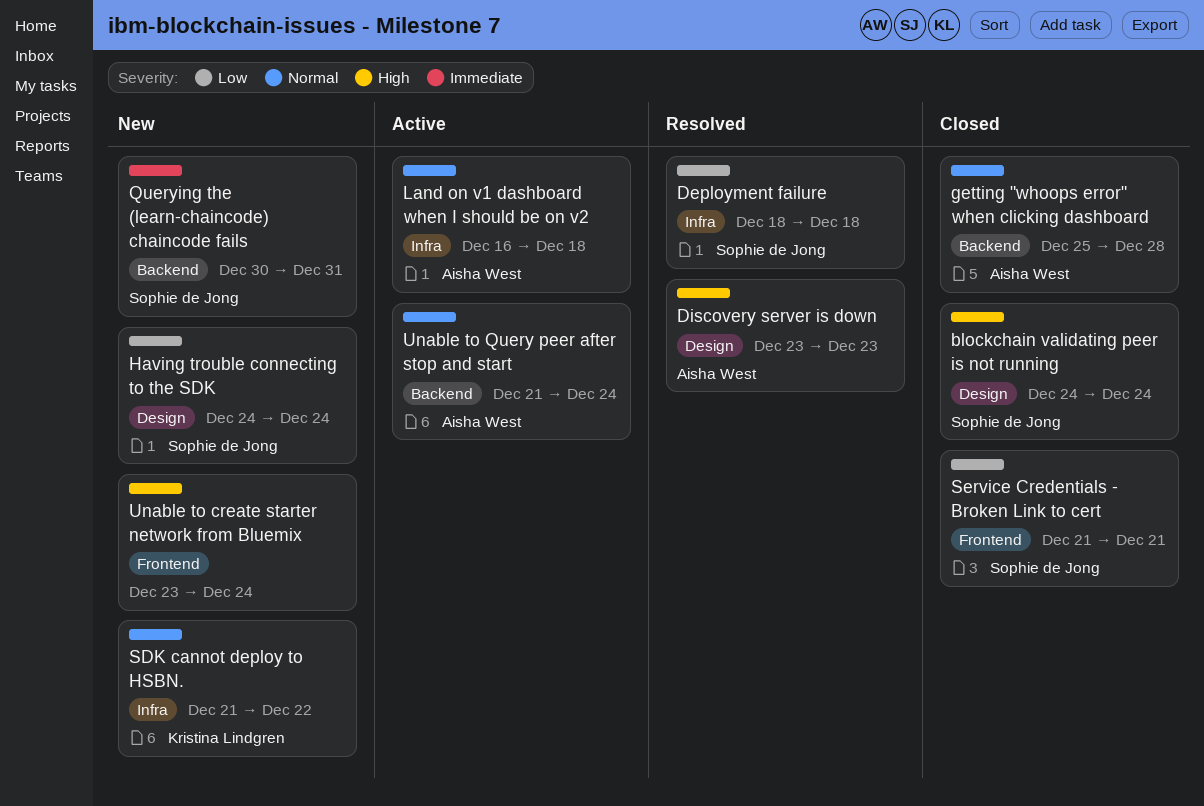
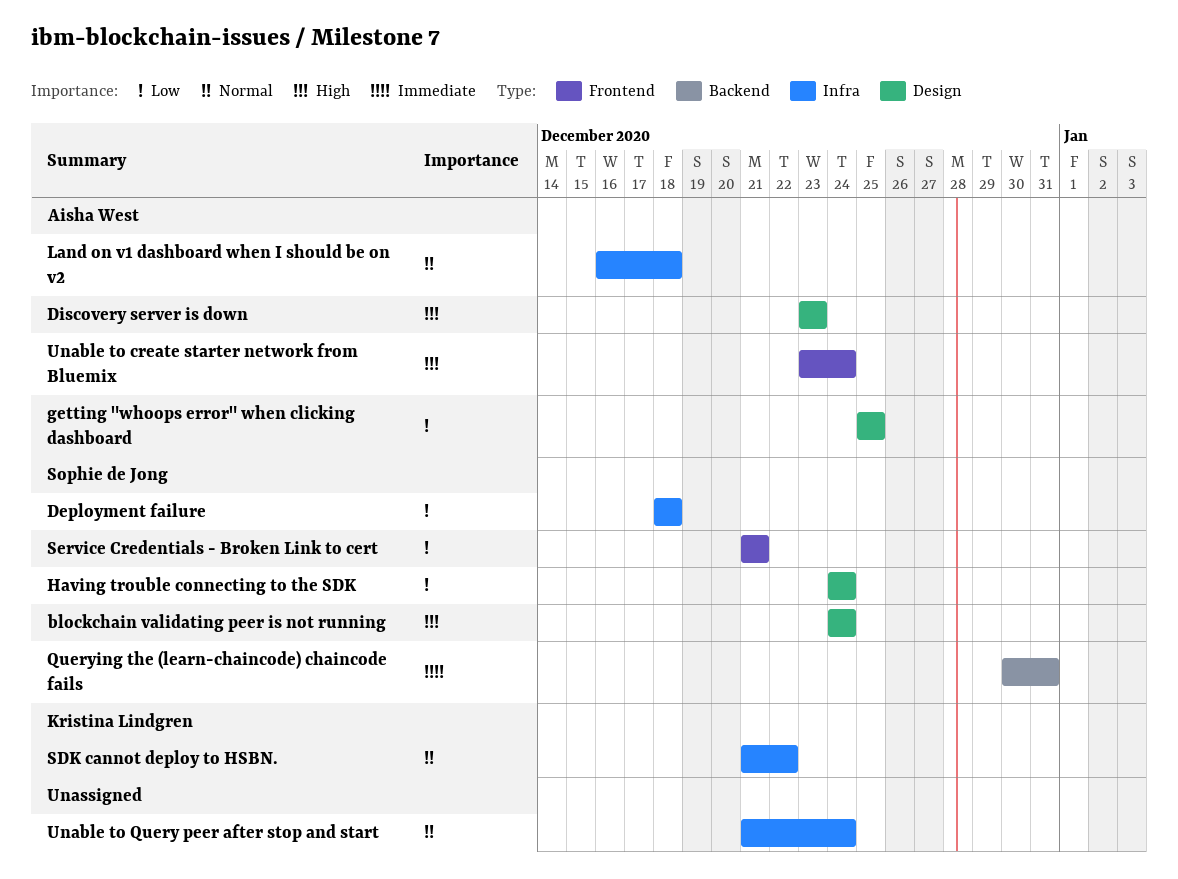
getting "whoops error" when clicking dashboard, priority: Normal -> Low
getting "whoops error" when clicking dashboard, label: Backend -> Design
getting "whoops error" when clicking dashboard, due: Dec 28 -> Dec 25
Unable to create starter network from Bluemix, owner: none -> Aisha West
Unable to Query peer after stop and start, owner: Aisha West -> none
Unable to Query peer after stop and start, label: Backend -> Infra

